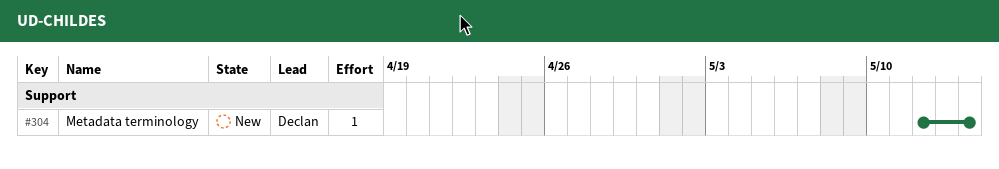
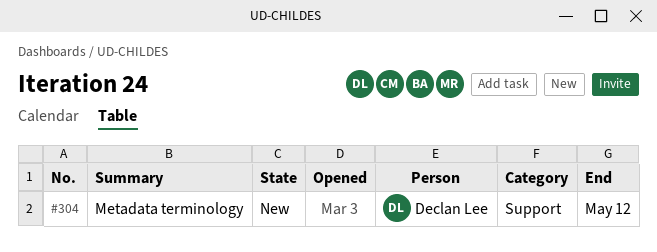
#304, due: May 14 -> May 12

